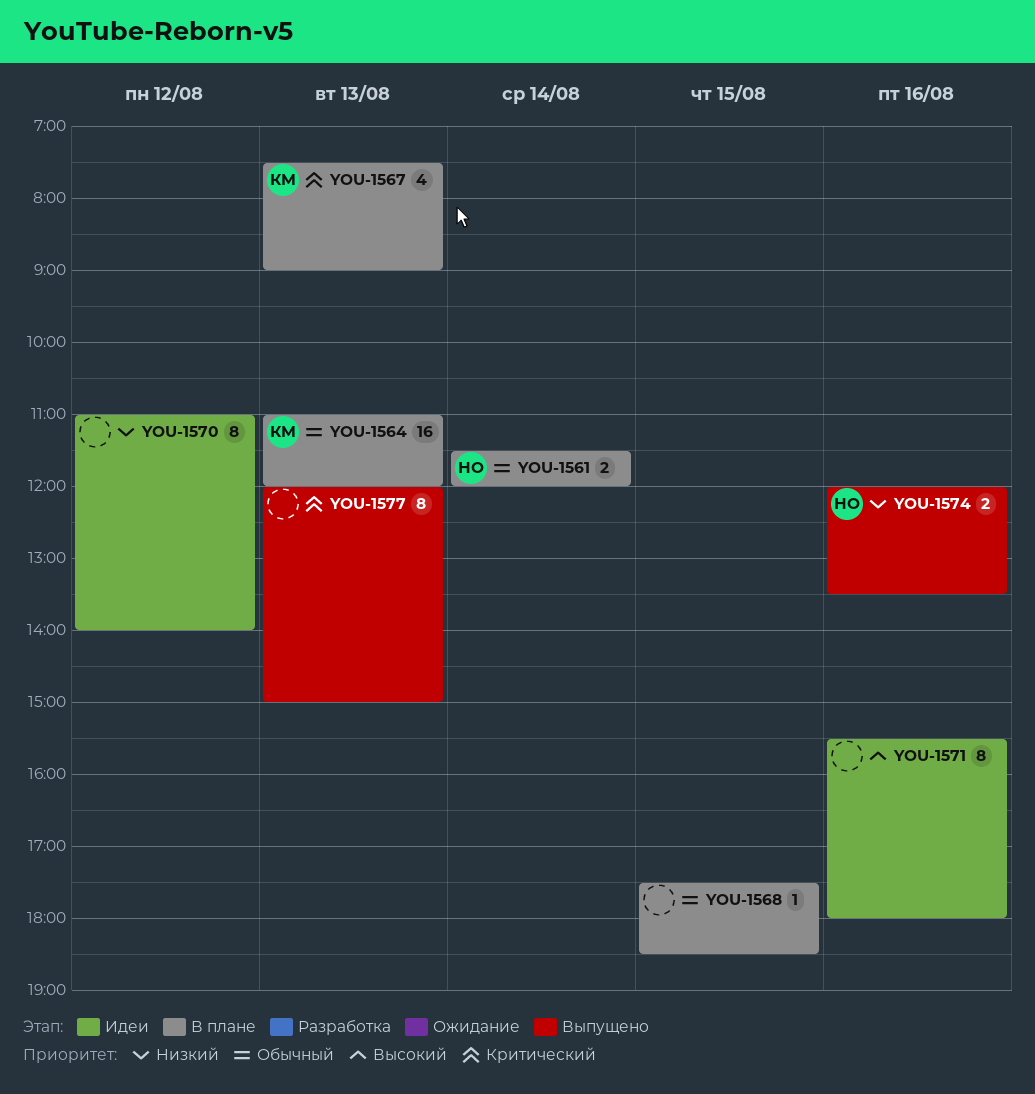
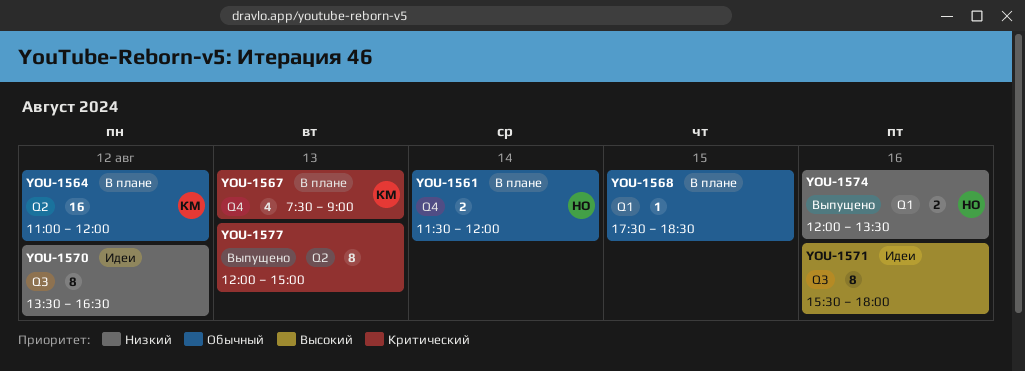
YOU-1564, day: Aug 13 -> Aug 12
YOU-1570, begins: 11:00 -> 13:30
YOU-1570, ends: 14:00 -> 16:30

